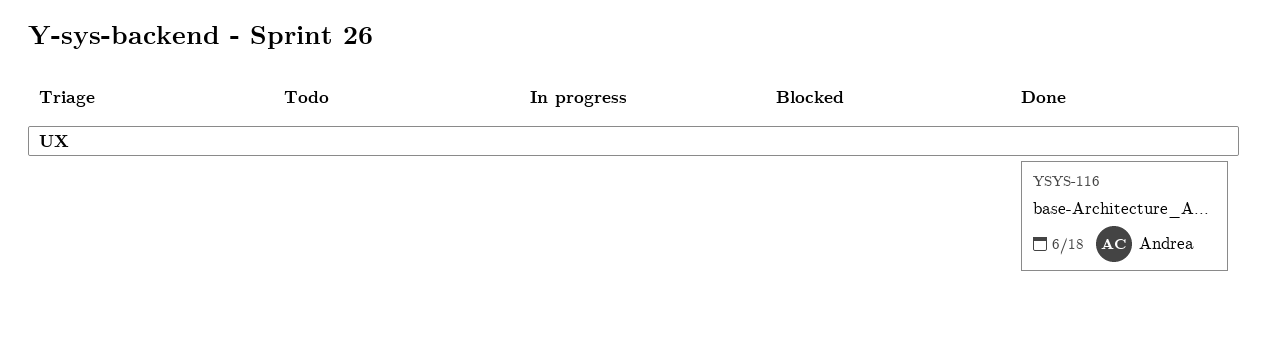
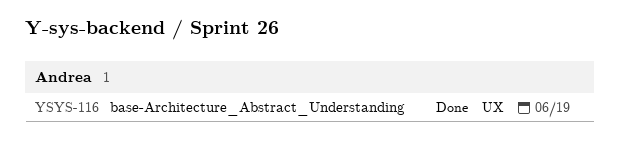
YSYS-116, due: Jun 18 -> Jun 19

